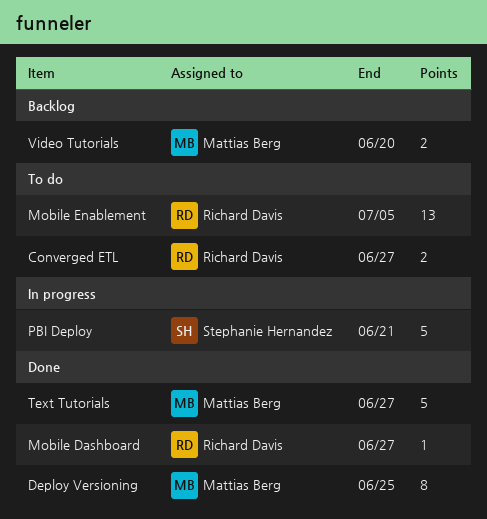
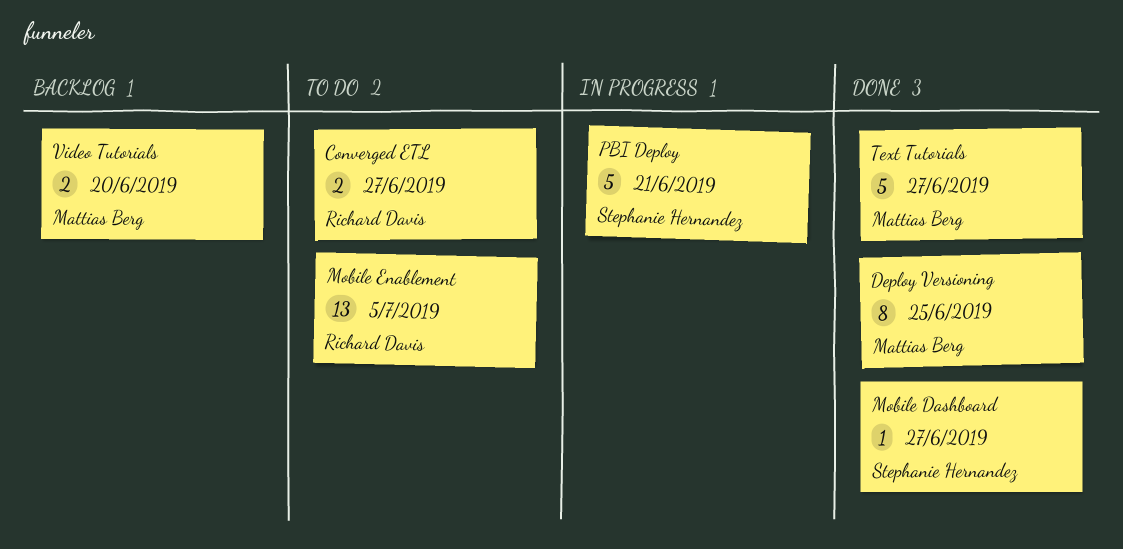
Mobile Dashboard, owner: Richard Davis -> Stephanie Hernandez

